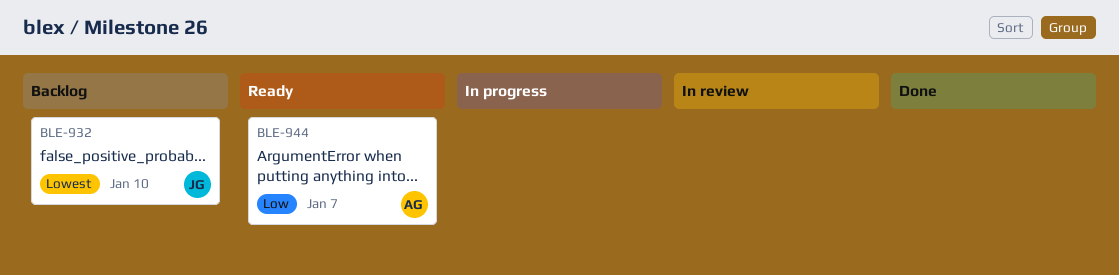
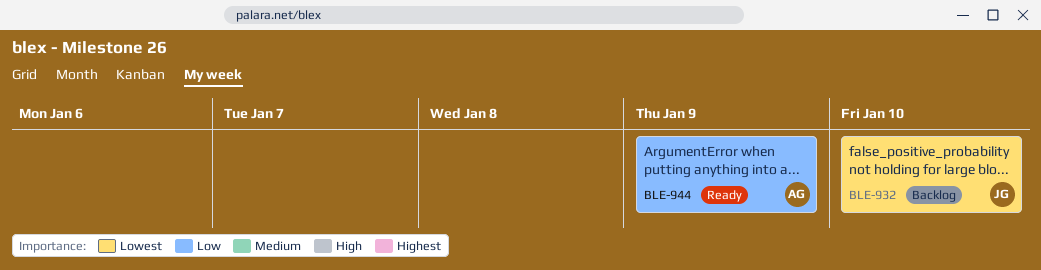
BLE-944, due: Jan 7 -> Jan 9

